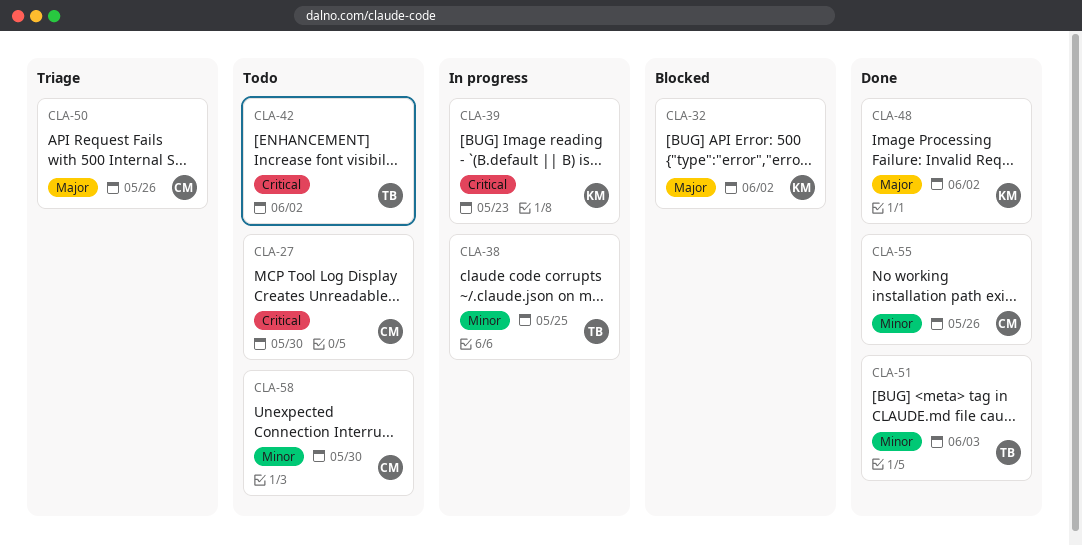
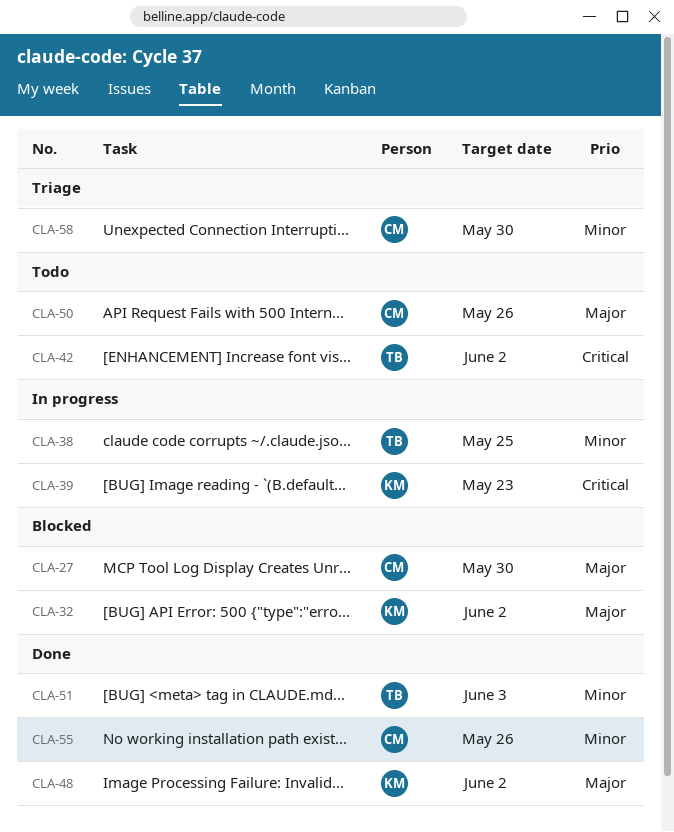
CLA-27, status: Todo -> Blocked
CLA-27, priority: Critical -> Major
CLA-50, status: Triage -> Todo
CLA-58, status: Todo -> Triage

